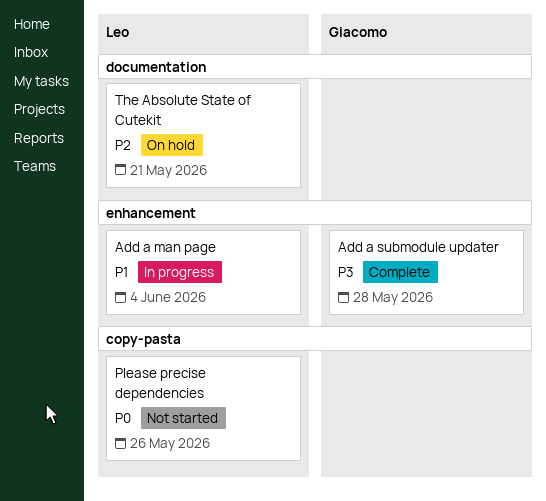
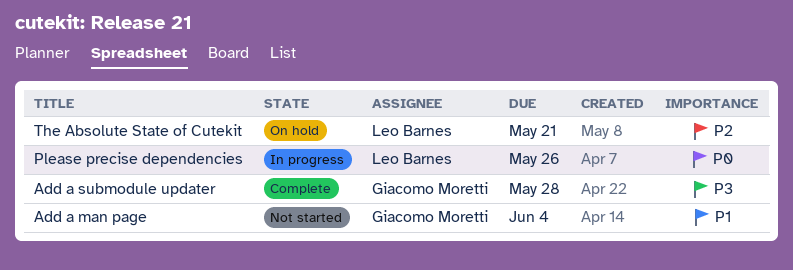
Add a man page, status: In progress -> Not started
Add a man page, owner: Leo Barnes -> Giacomo Moretti
Please precise dependencies, status: Not started -> In progress

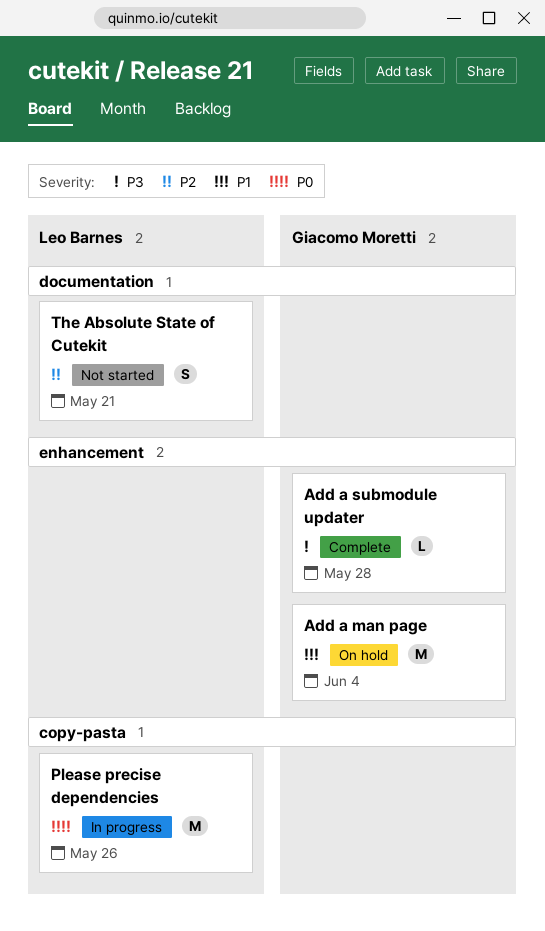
Add a man page, status: Not started -> On hold
The Absolute State of Cutekit, status: On hold -> Not started

